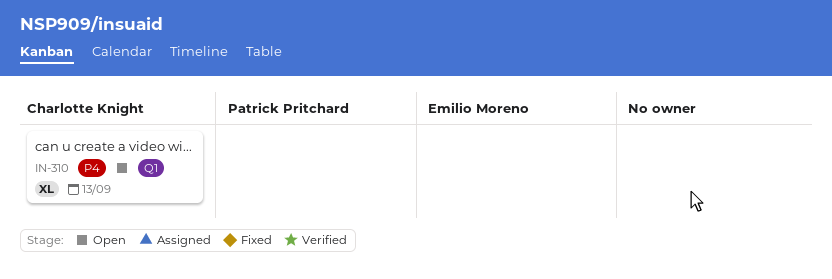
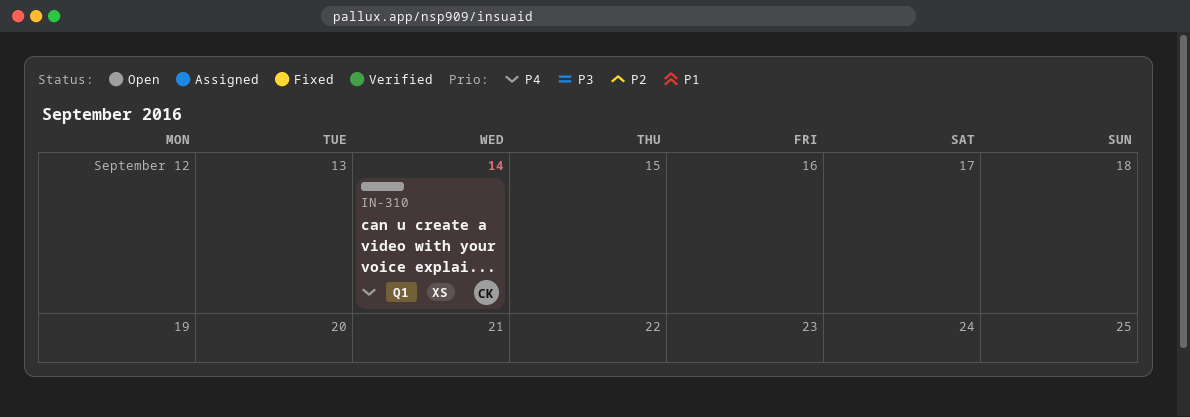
IN-310, estimate: XL -> XS
IN-310, due: Sep 13 -> Sep 14

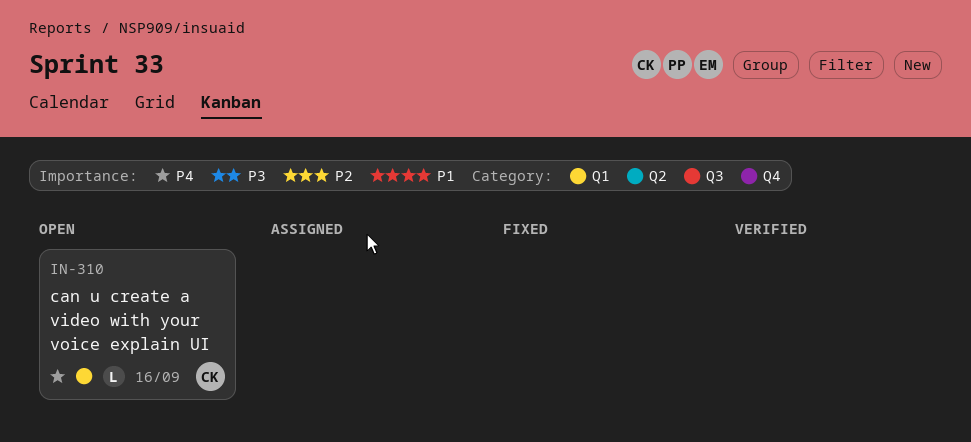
IN-310, estimate: XS -> L
IN-310, due: Sep 14 -> Sep 16

